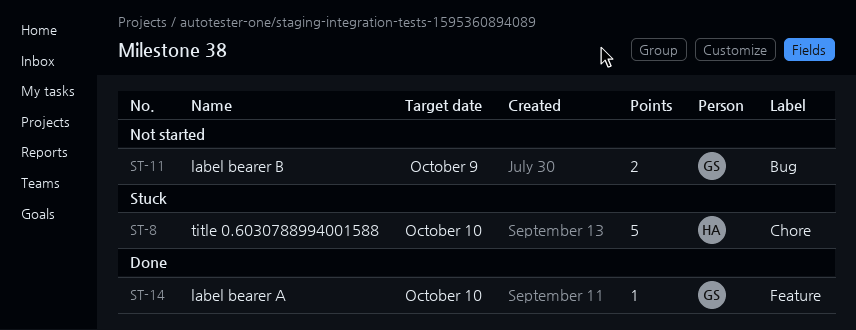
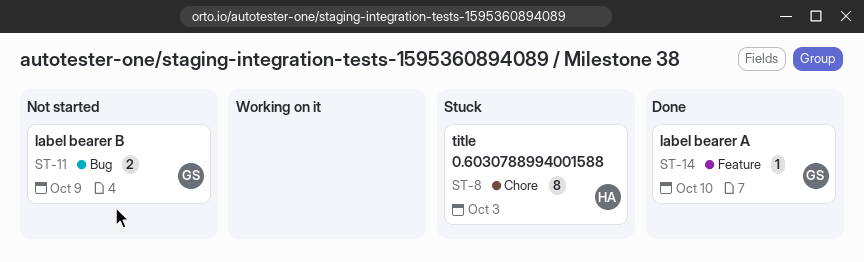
ST-8, estimate: 5 -> 8
ST-8, due: Oct 10 -> Oct 3

